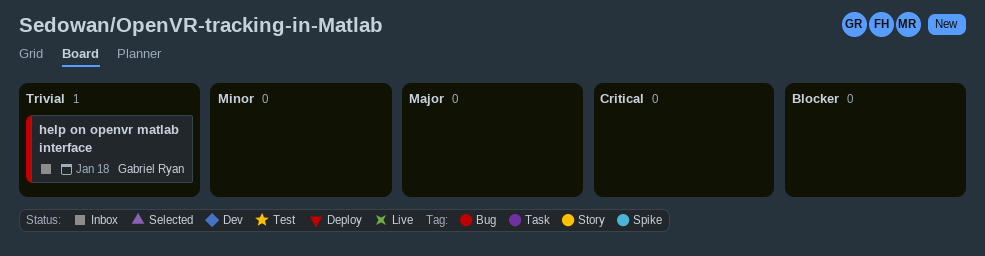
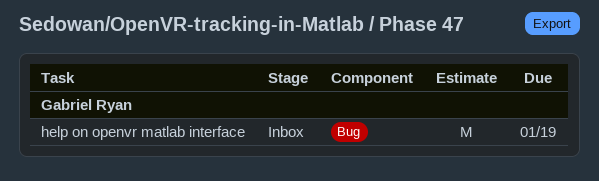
help on openvr matlab interface, due: Jan 18 -> Jan 19

